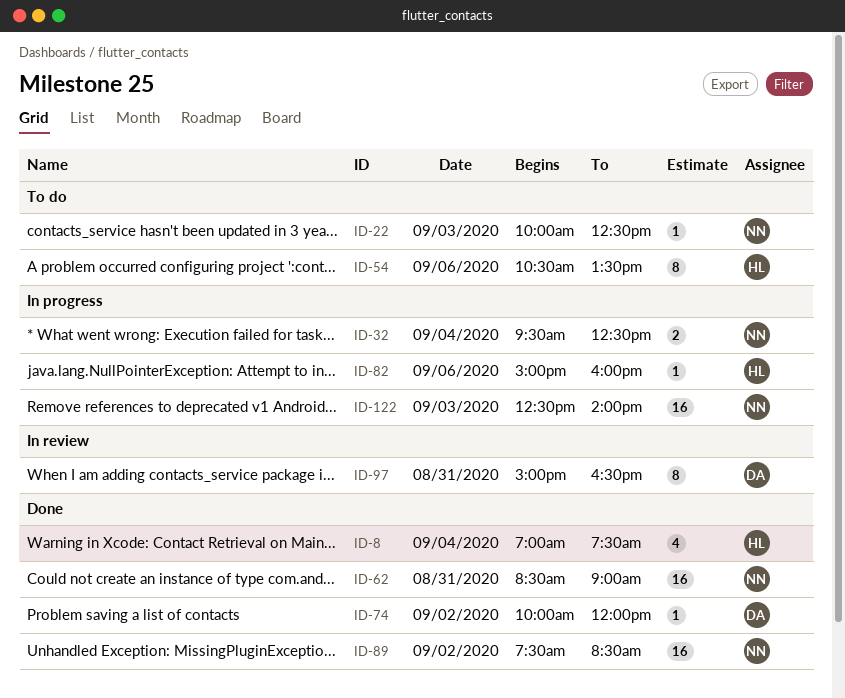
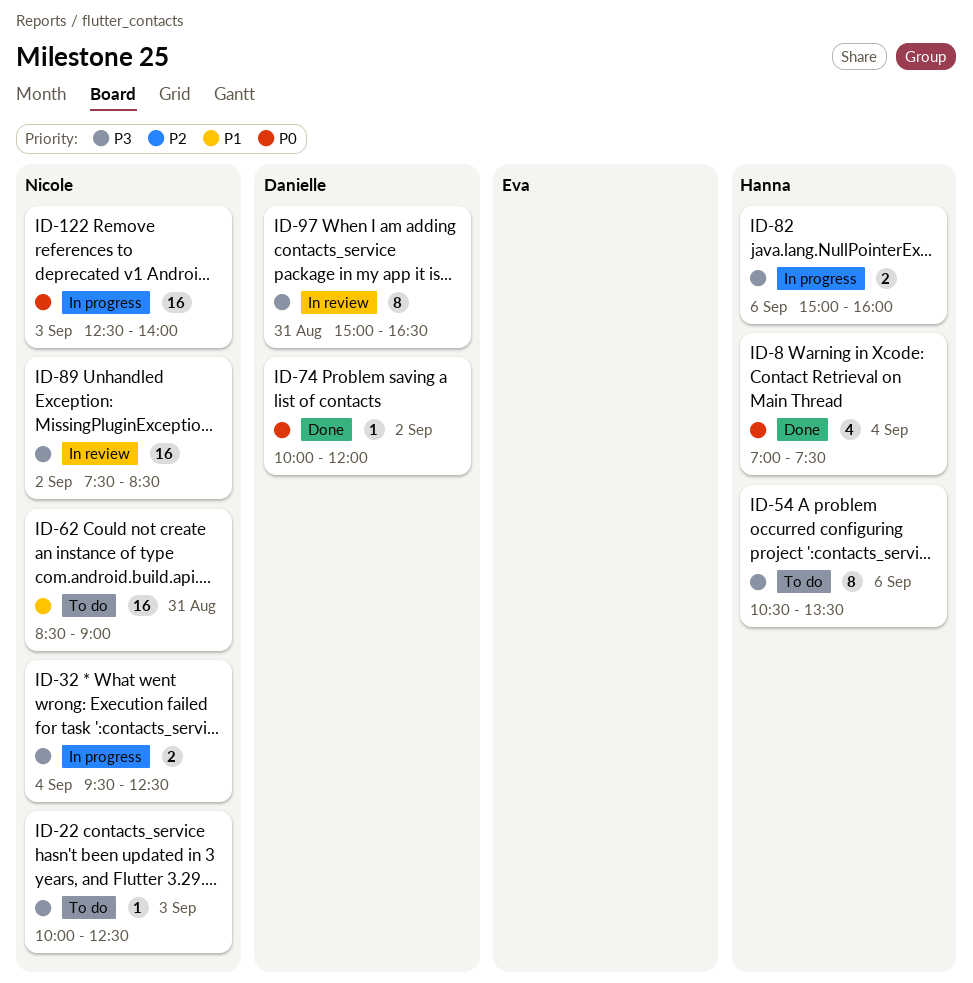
ID-62, status: Done -> To do
ID-82, estimate: 1 -> 2
ID-89, status: Done -> In review

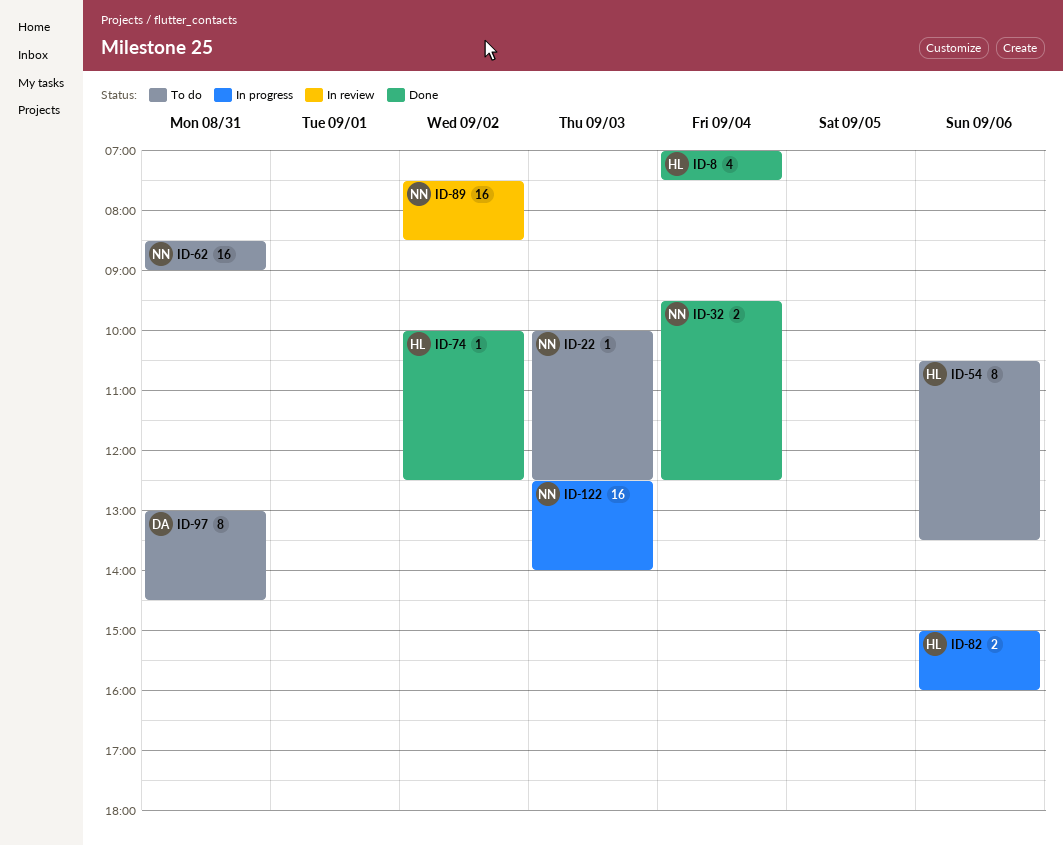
ID-32, status: In progress -> Done
ID-74, owner: Danielle -> Hanna
ID-74, ends: 12:00 -> 12:30
ID-97, status: In review -> To do
ID-97, begins: 15:00 -> 13:00
ID-97, ends: 16:30 -> 14:30

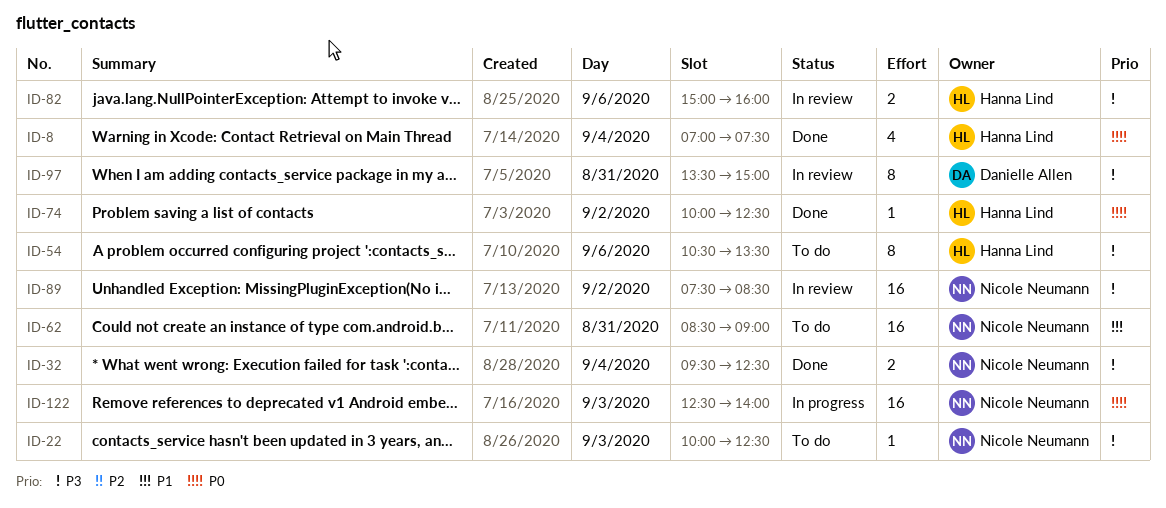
ID-82, status: In progress -> In review
ID-97, status: To do -> In review
ID-97, begins: 13:00 -> 13:30
ID-97, ends: 14:30 -> 15:00

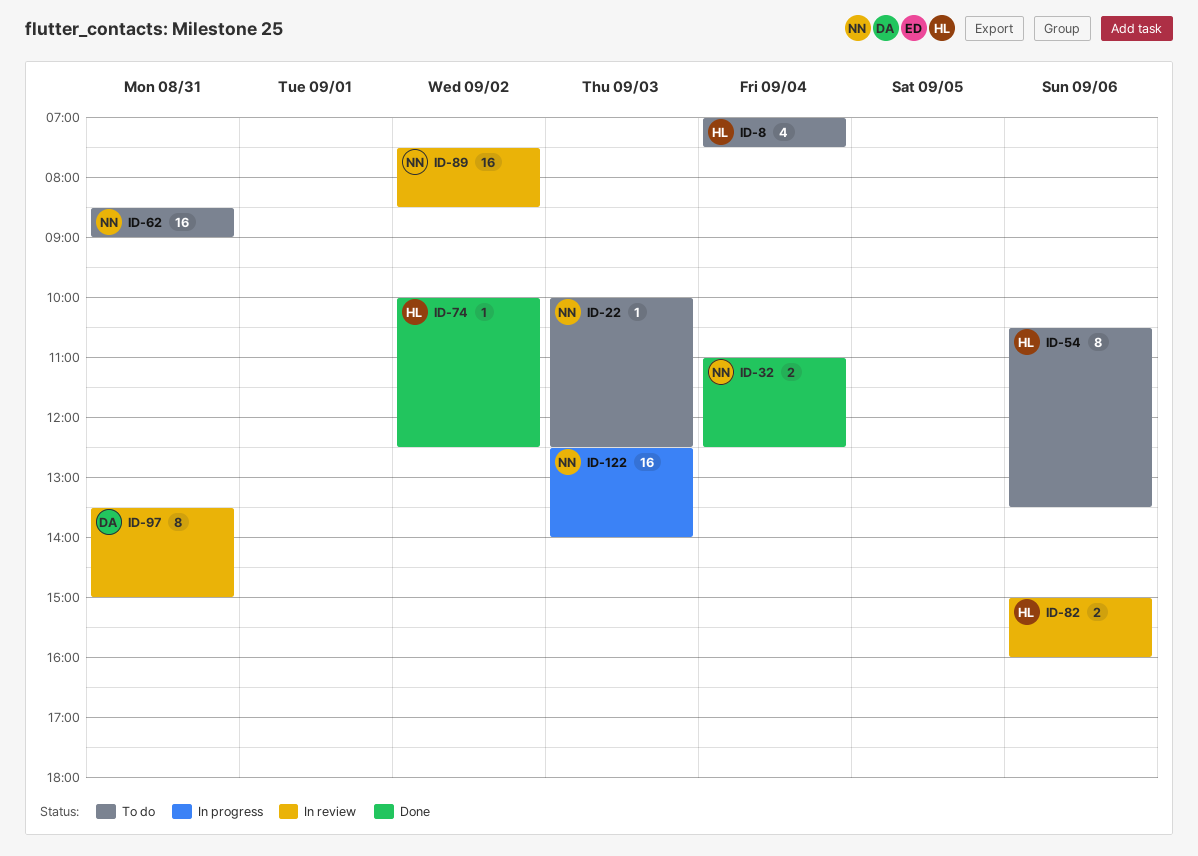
ID-8, status: Done -> To do
ID-32, begins: 09:30 -> 11:00

